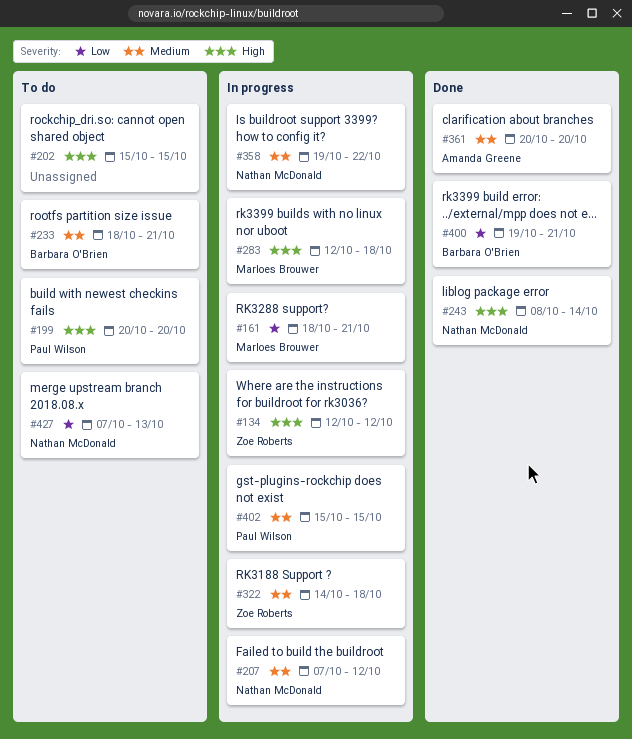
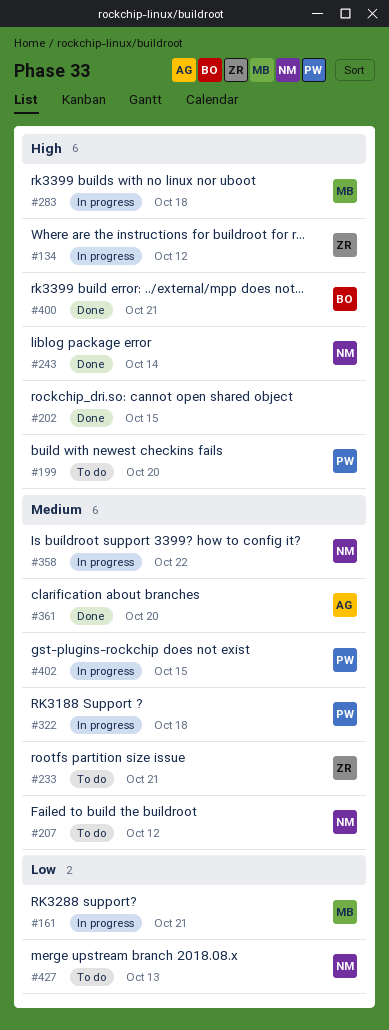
#202, status: To do -> Done
#207, status: In progress -> To do
#233, owner: Barbara O'Brien -> Zoe Roberts
#322, owner: Zoe Roberts -> Paul Wilson
#400, priority: Low -> High

